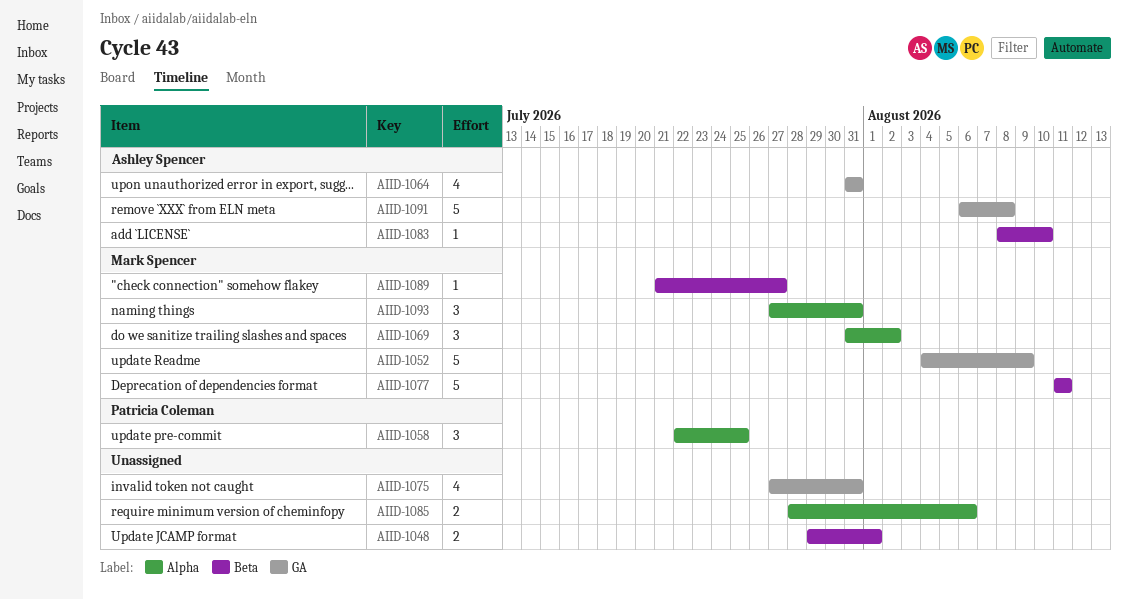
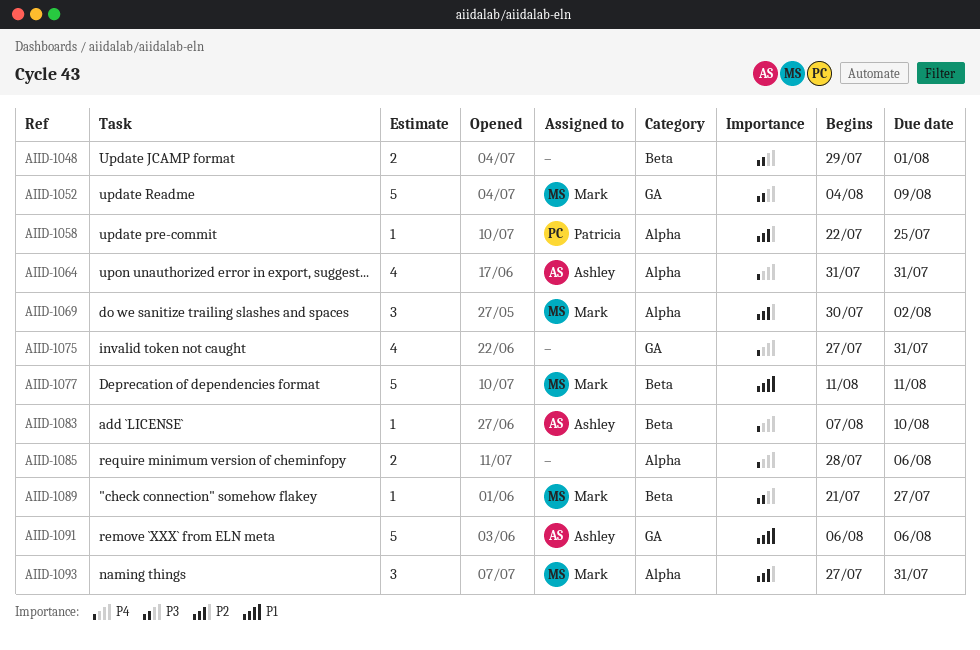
AIID-1058, estimate: 3 -> 1
AIID-1064, label: GA -> Alpha
AIID-1069, start: Jul 31 -> Jul 30
AIID-1083, start: Aug 8 -> Aug 7
AIID-1091, due: Aug 8 -> Aug 6

